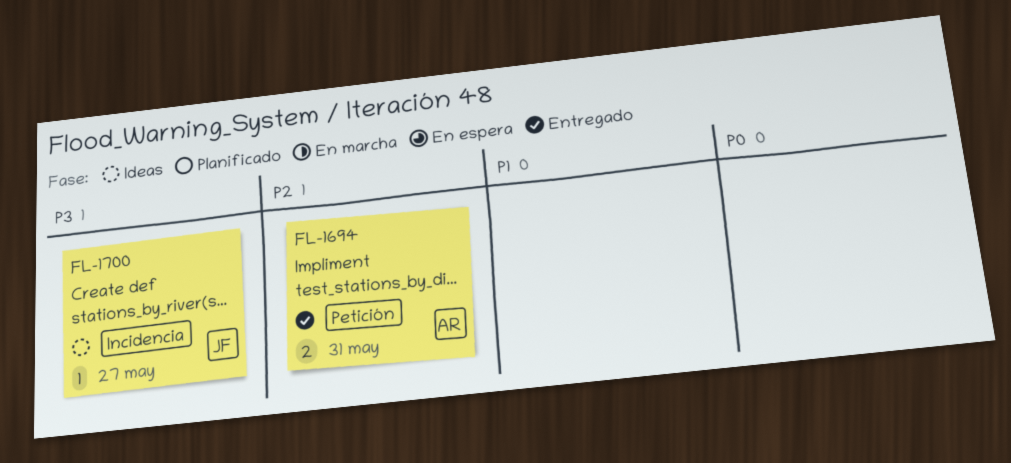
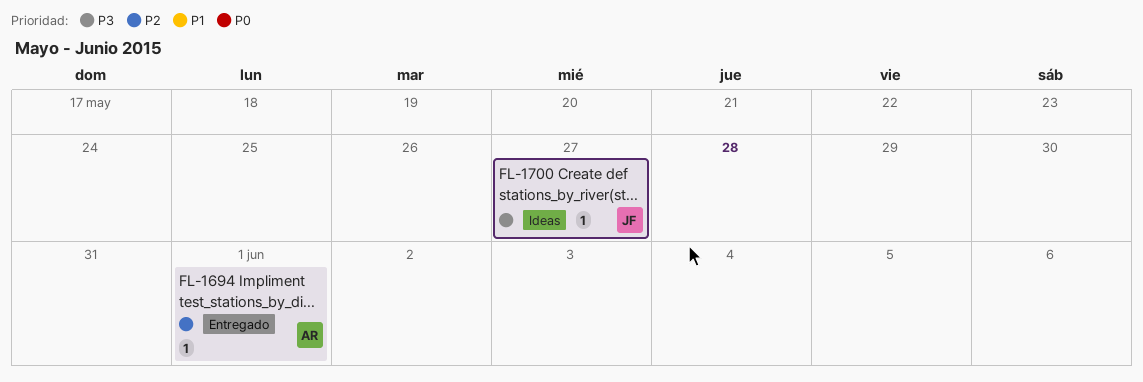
FL-1694, estimate: 2 -> 1
FL-1694, due: May 31 -> Jun 1

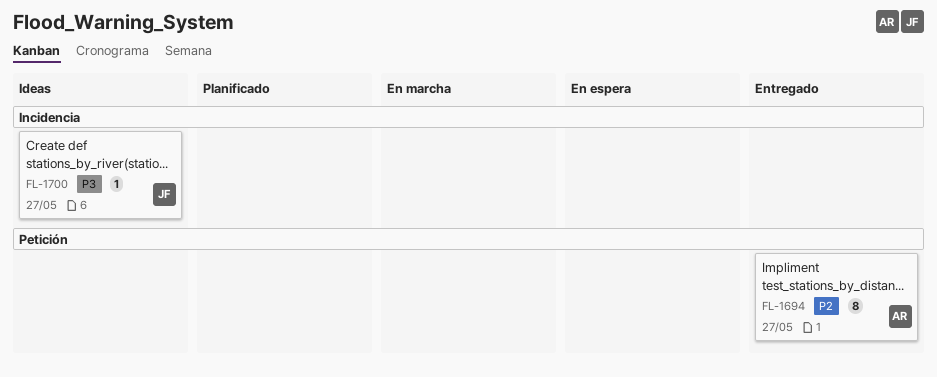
FL-1694, estimate: 1 -> 8
FL-1694, due: Jun 1 -> May 27

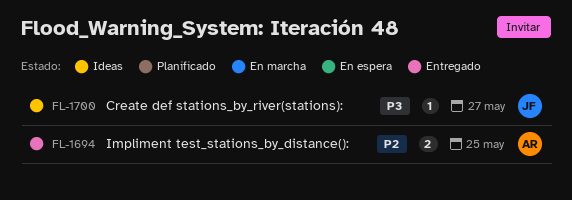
FL-1694, estimate: 8 -> 2
FL-1694, due: May 27 -> May 25

